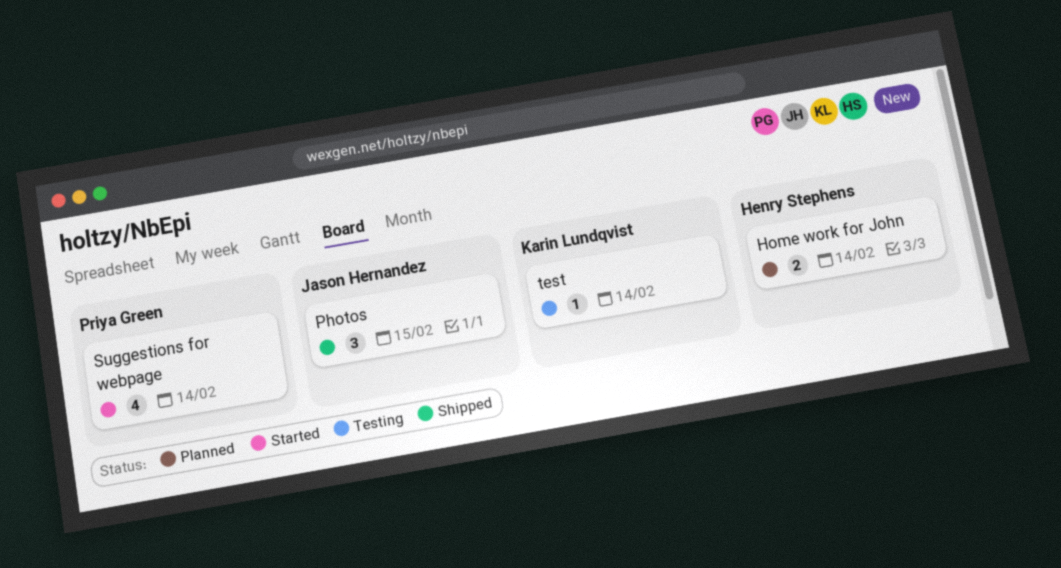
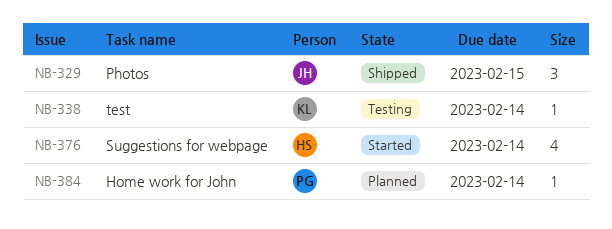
Home work for John, owner: Henry Stephens -> Priya Green
Home work for John, estimate: 2 -> 1
Suggestions for webpage, owner: Priya Green -> Henry Stephens

